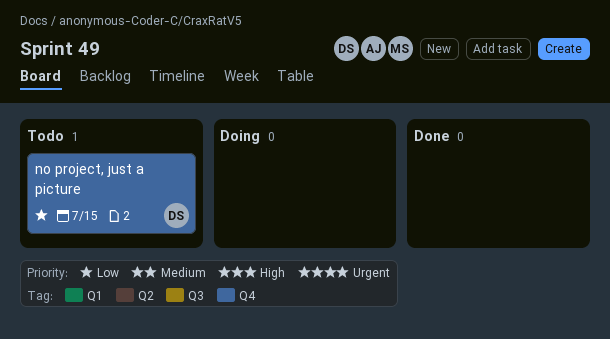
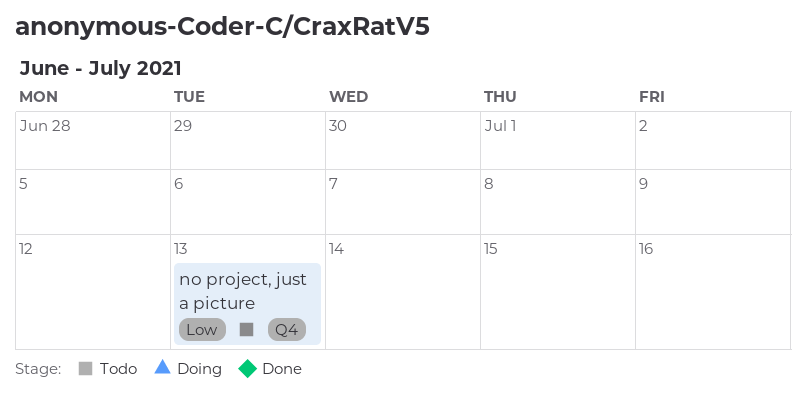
no project, just a picture, due: Jul 15 -> Jul 13

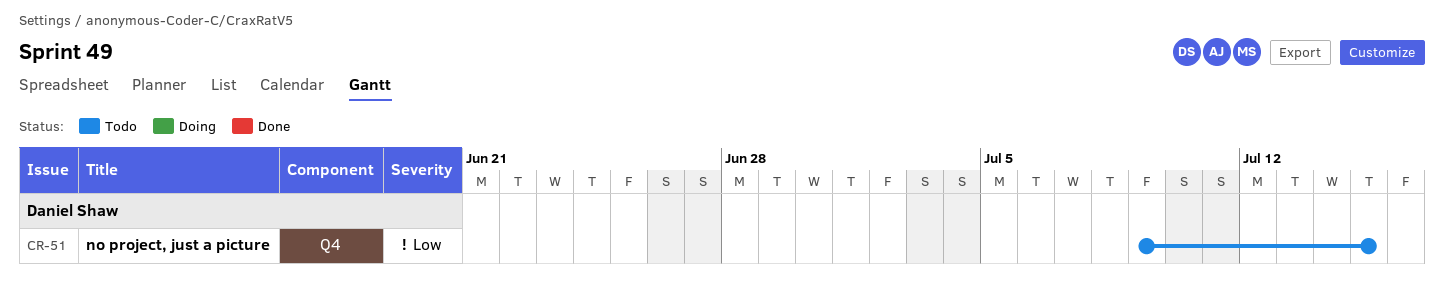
no project, just a picture, due: Jul 13 -> Jul 15

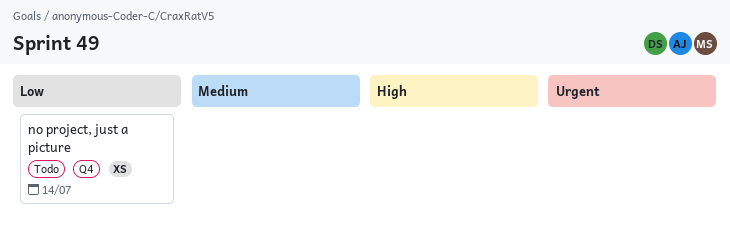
no project, just a picture, due: Jul 15 -> Jul 14

